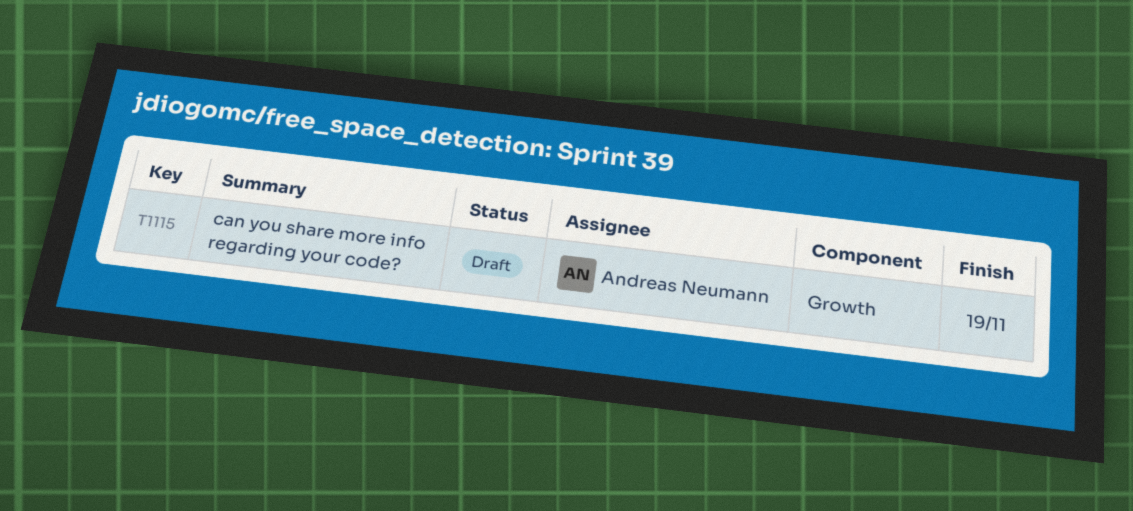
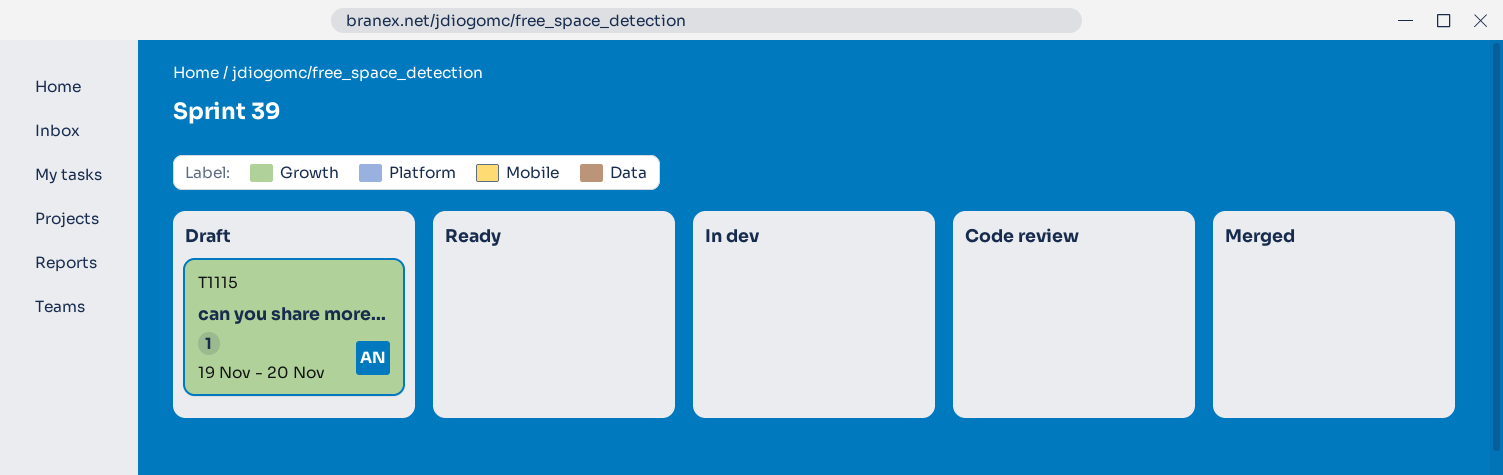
T1115, due: Nov 19 -> Nov 20

